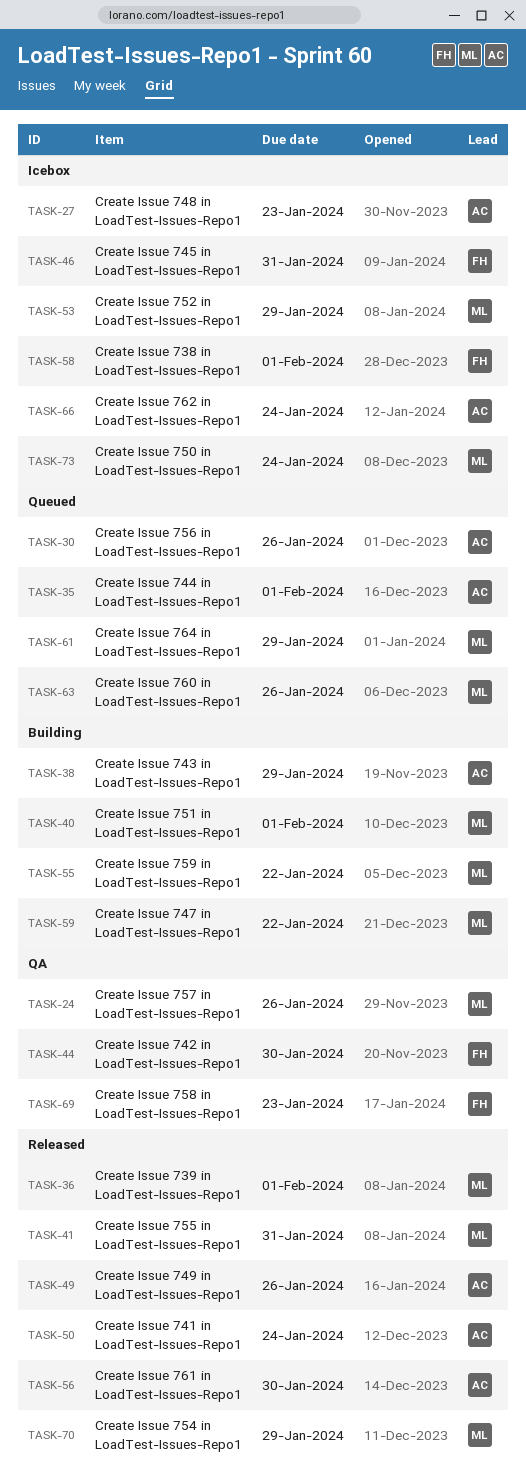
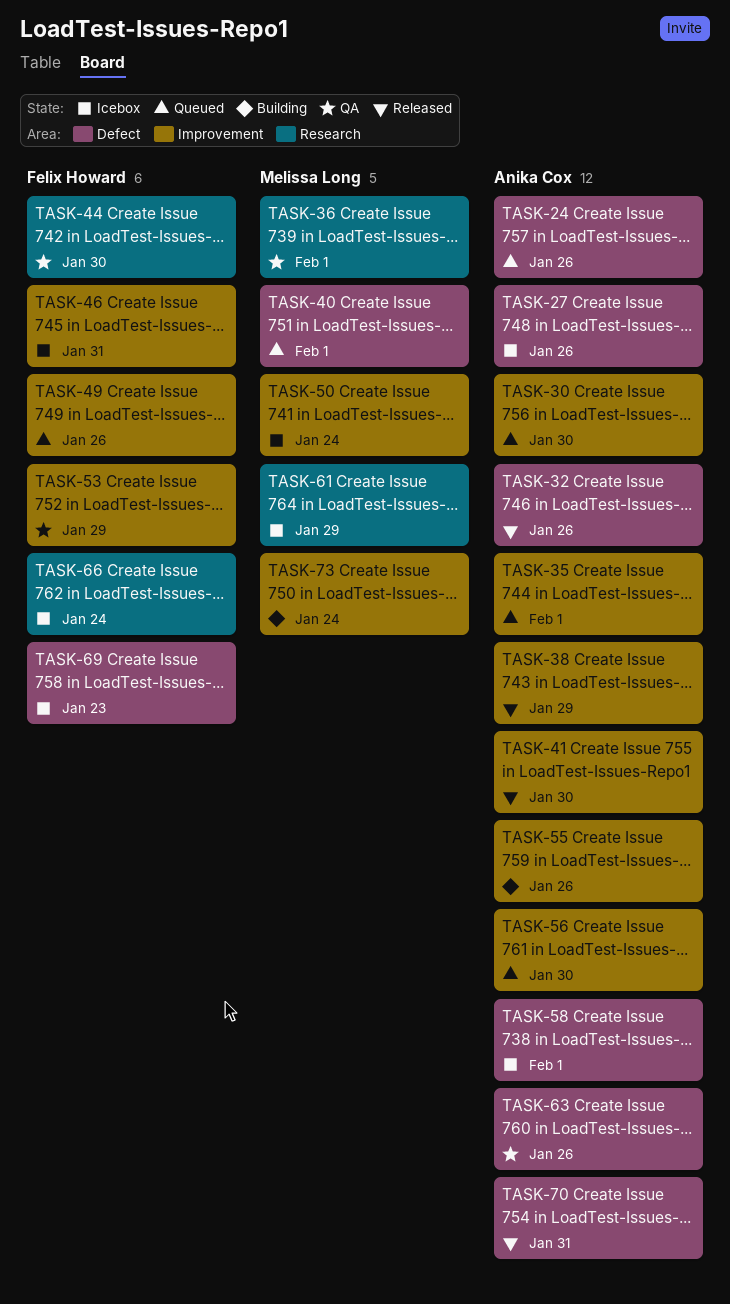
TASK-24, status: QA -> Queued
TASK-24, owner: Melissa Long -> Anika Cox
TASK-27, due: Jan 23 -> Jan 26
TASK-30, due: Jan 26 -> Jan 30
TASK-32: none -> present
TASK-36, status: Released -> QA
TASK-38, status: Building -> Released
TASK-40, status: Building -> Queued
TASK-41, owner: Melissa Long -> Anika Cox
TASK-41, due: Jan 31 -> Jan 30
TASK-49, status: Released -> Queued
TASK-49, owner: Anika Cox -> Felix Howard
TASK-50, status: Released -> Icebox
TASK-50, owner: Anika Cox -> Melissa Long
TASK-53, status: Icebox -> QA
TASK-53, owner: Melissa Long -> Felix Howard
TASK-55, owner: Melissa Long -> Anika Cox
TASK-55, due: Jan 22 -> Jan 26
TASK-56, status: Released -> Queued
TASK-58, owner: Felix Howard -> Anika Cox
TASK-59: present -> none
TASK-61, status: Queued -> Icebox
TASK-63, status: Queued -> QA
TASK-63, owner: Melissa Long -> Anika Cox
TASK-66, owner: Anika Cox -> Felix Howard
TASK-69, status: QA -> Icebox
TASK-70, owner: Melissa Long -> Anika Cox
TASK-70, due: Jan 29 -> Jan 31
TASK-73, status: Icebox -> Building

